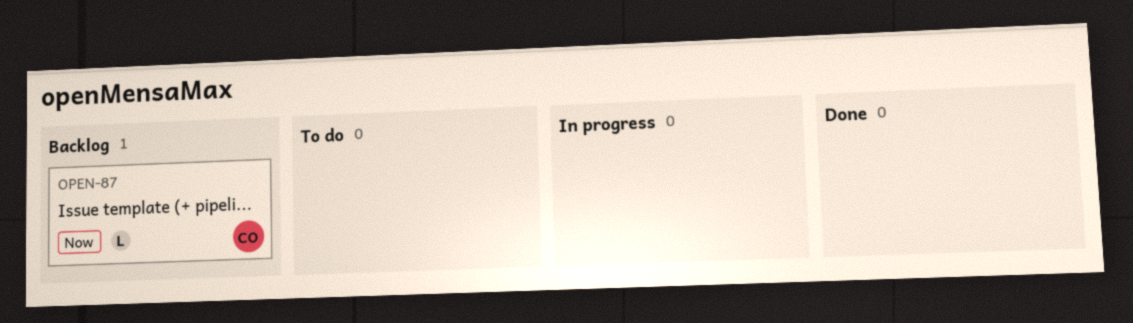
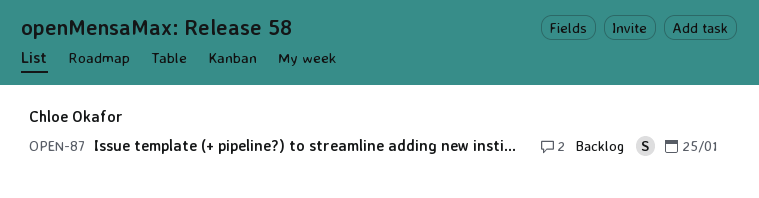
OPEN-87, estimate: L -> S

